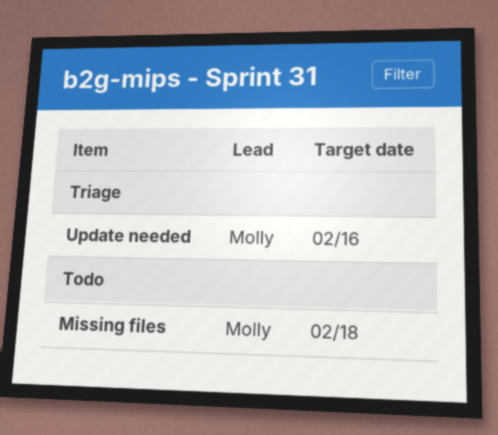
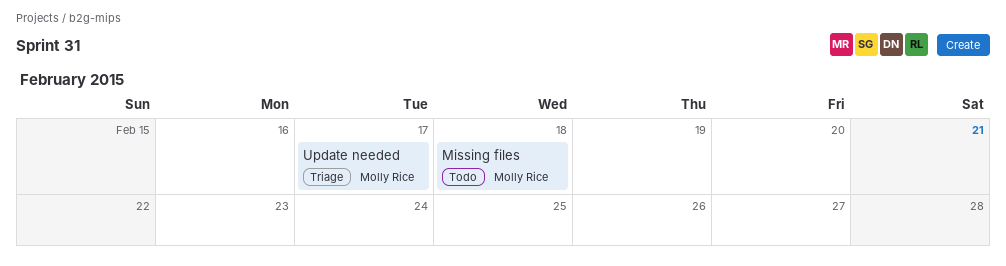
Update needed, due: Feb 16 -> Feb 17

